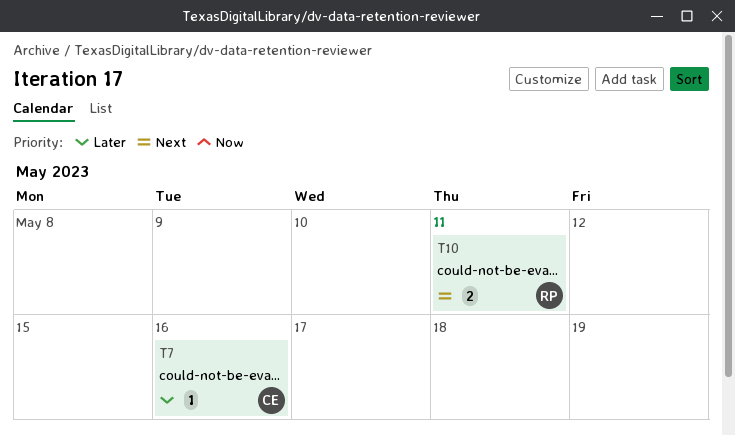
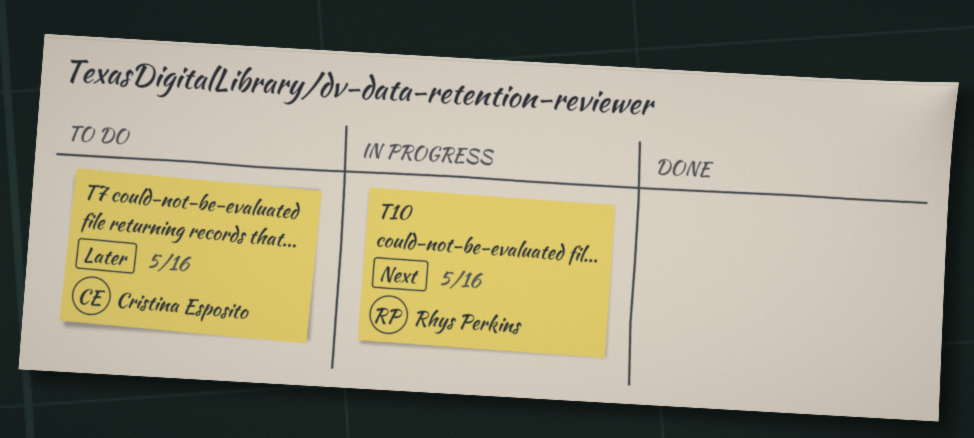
T10, due: May 11 -> May 16

